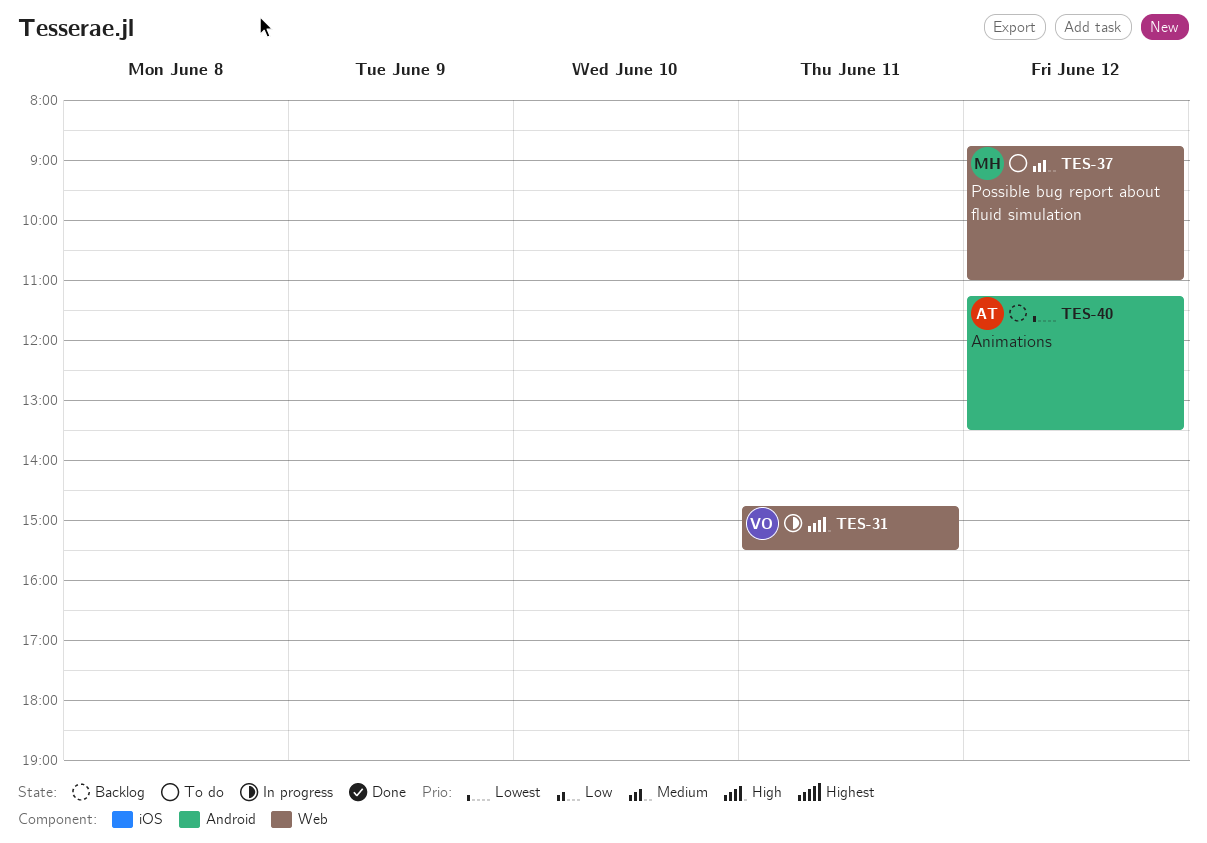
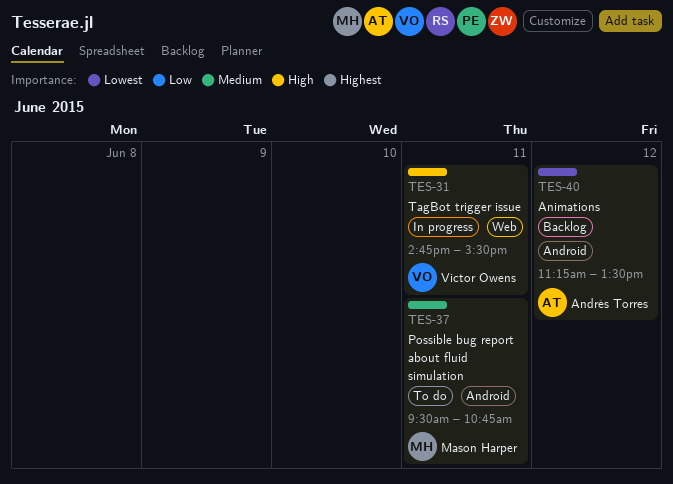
TES-37, label: Web -> Android
TES-37, day: Jun 12 -> Jun 11
TES-37, begins: 08:45 -> 09:30
TES-37, ends: 11:00 -> 10:45

